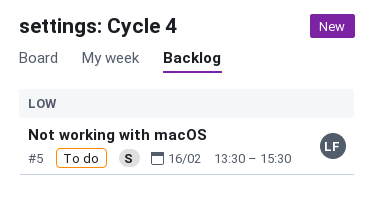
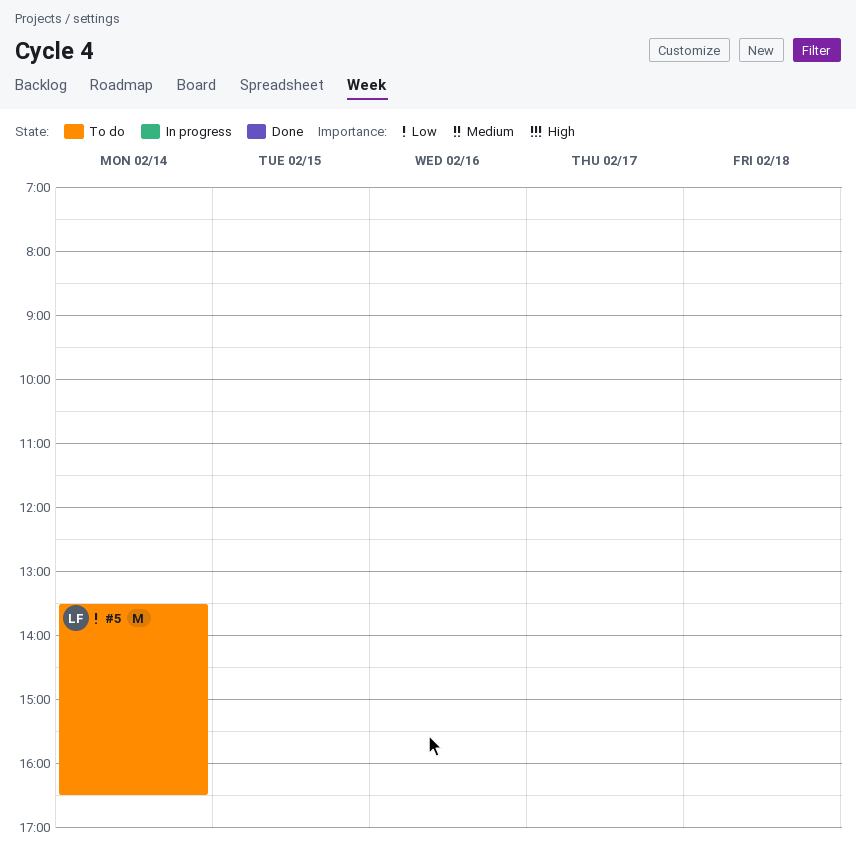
#5, estimate: S -> M
#5, day: Feb 16 -> Feb 14
#5, ends: 15:30 -> 16:30

